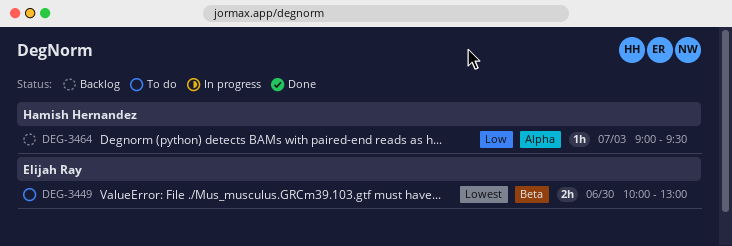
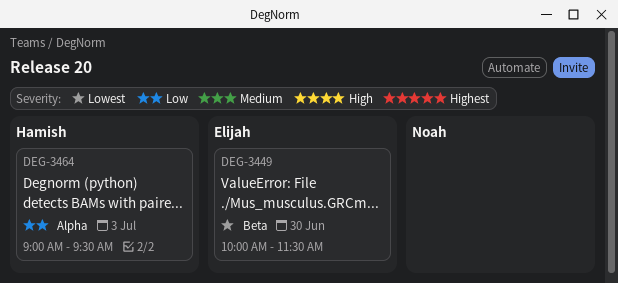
DEG-3449, ends: 13:00 -> 11:30

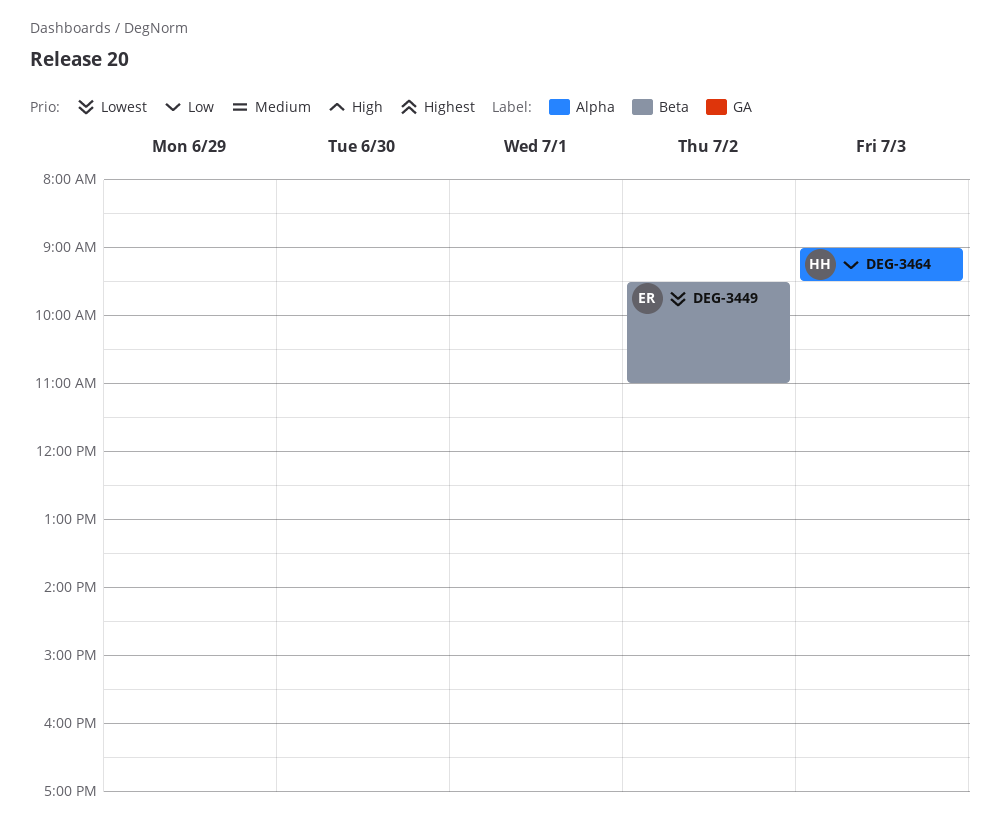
DEG-3449, day: Jun 30 -> Jul 2
DEG-3449, begins: 10:00 -> 09:30
DEG-3449, ends: 11:30 -> 11:00

